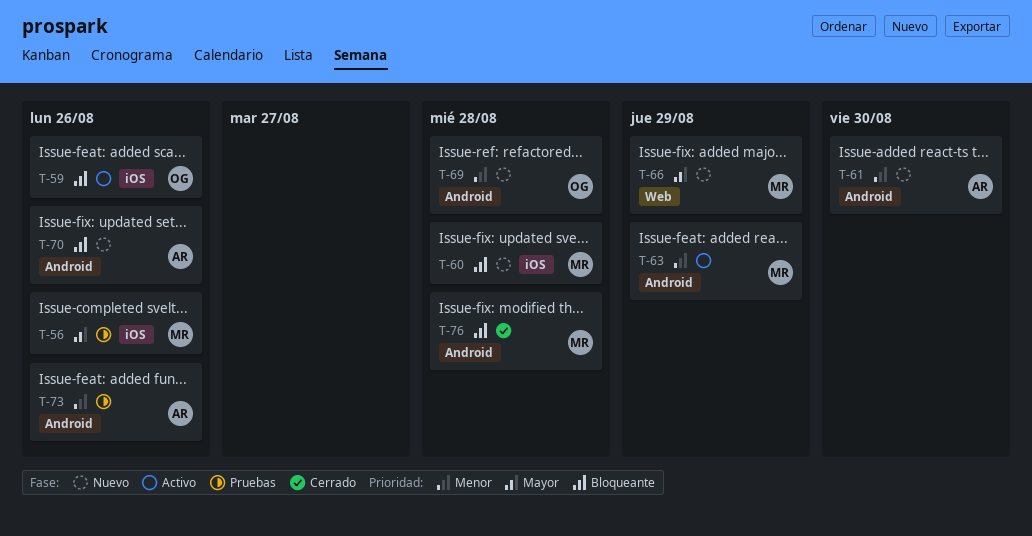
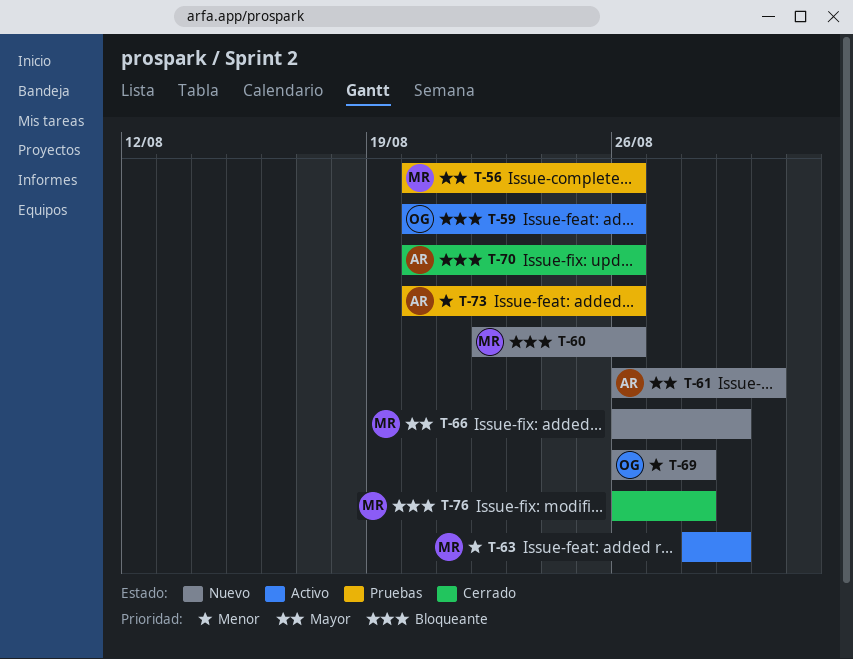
T-60, due: Aug 28 -> Aug 26
T-61, priority: Menor -> Mayor
T-70, status: Nuevo -> Cerrado

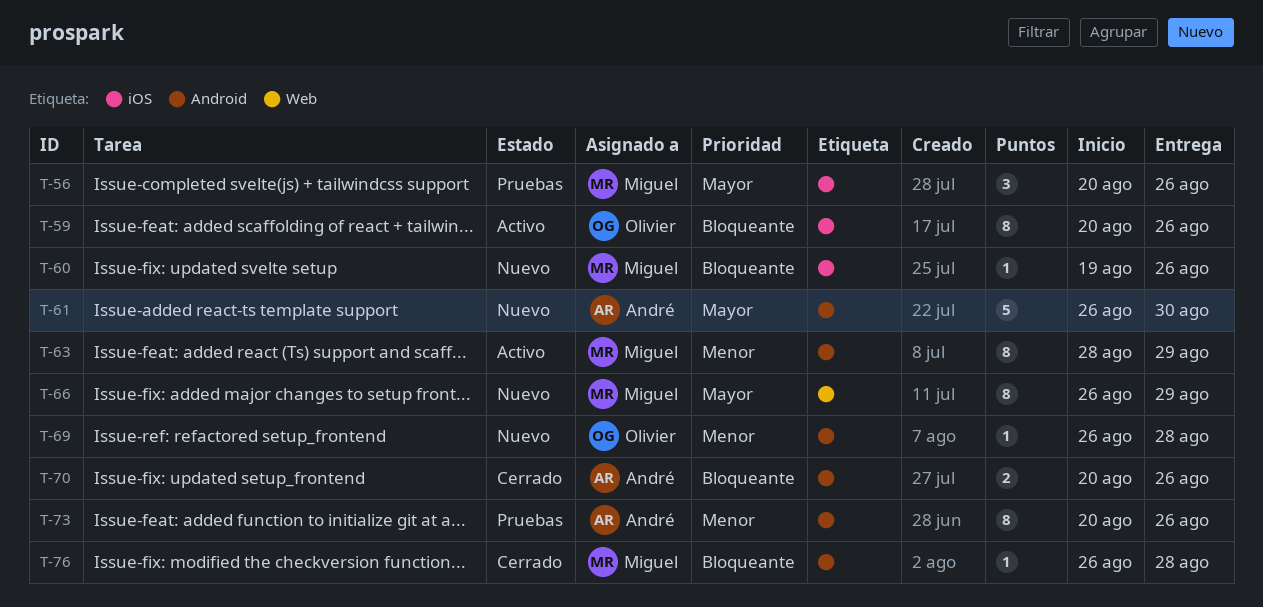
T-60, start: Aug 22 -> Aug 19

